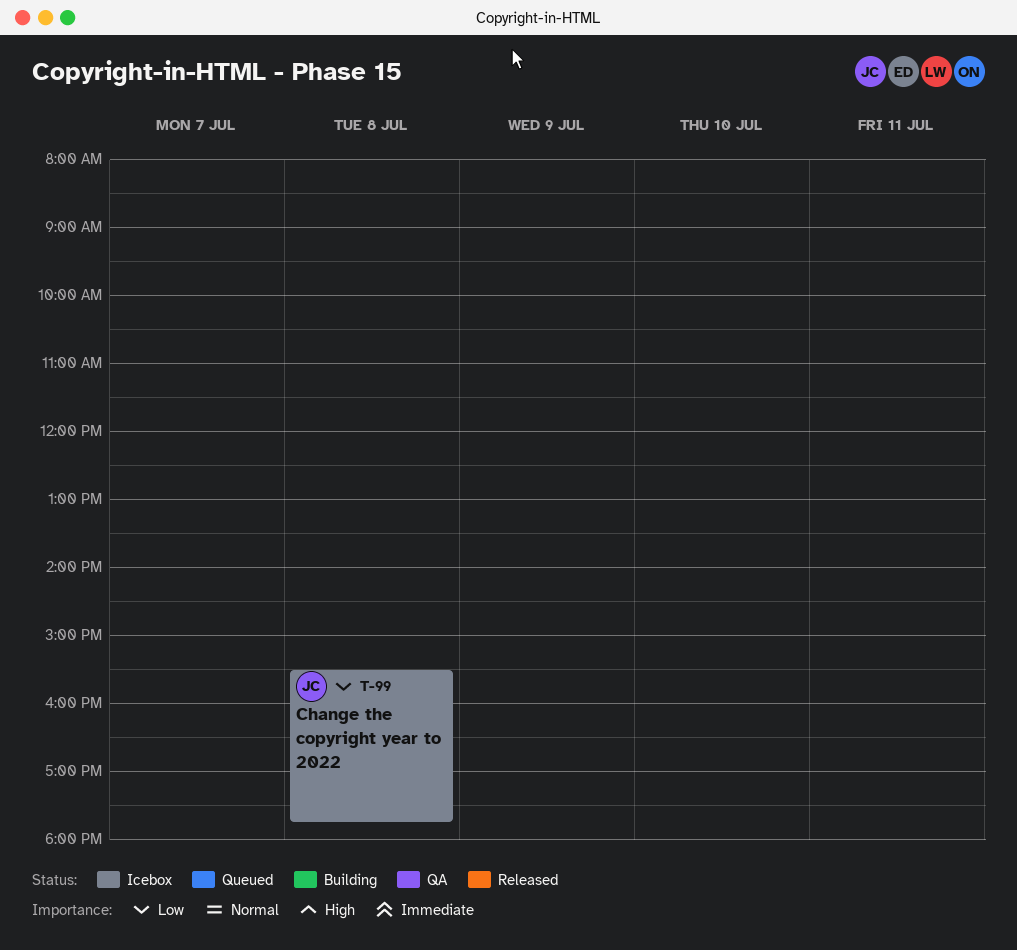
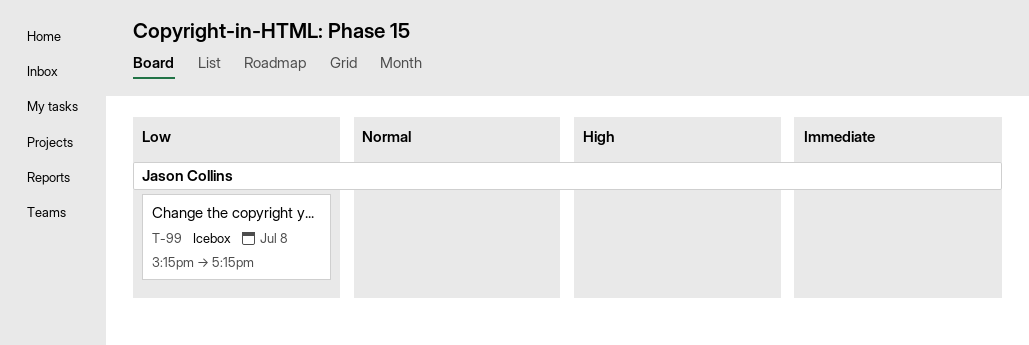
T-99, begins: 15:30 -> 15:15
T-99, ends: 17:45 -> 17:15

